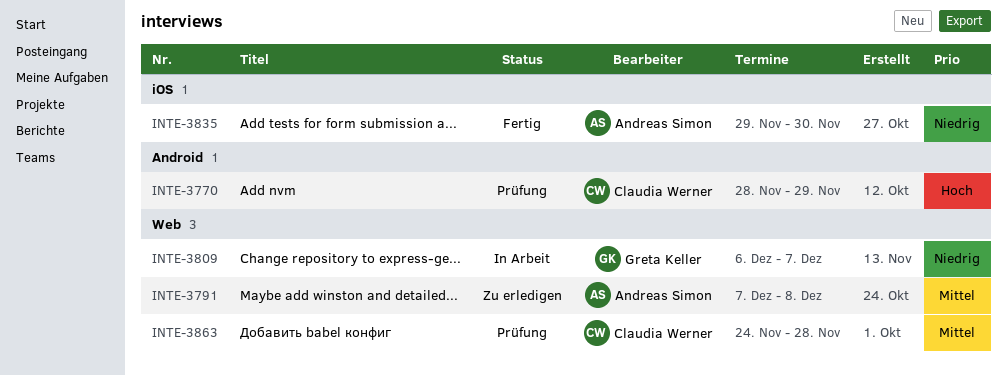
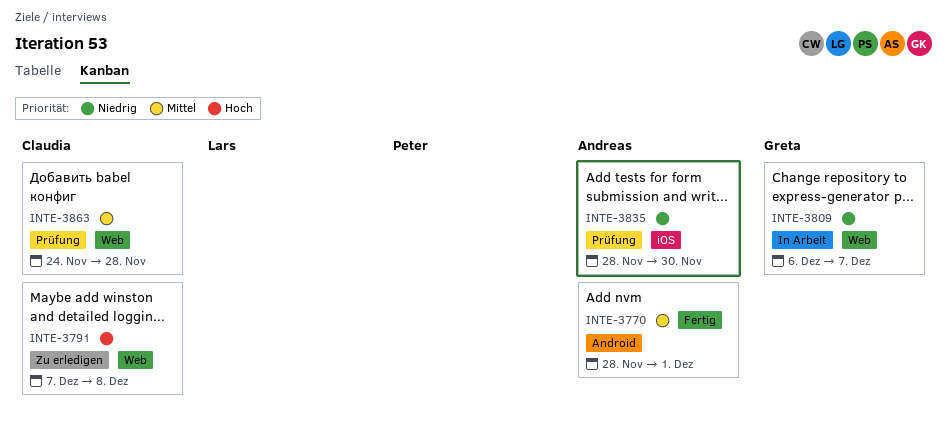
INTE-3770, status: Prüfung -> Fertig
INTE-3770, owner: Claudia Werner -> Andreas Simon
INTE-3770, priority: Hoch -> Mittel
INTE-3770, due: Nov 29 -> Dec 1
INTE-3791, owner: Andreas Simon -> Claudia Werner
INTE-3791, priority: Mittel -> Hoch
INTE-3835, status: Fertig -> Prüfung
INTE-3835, start: Nov 29 -> Nov 28

